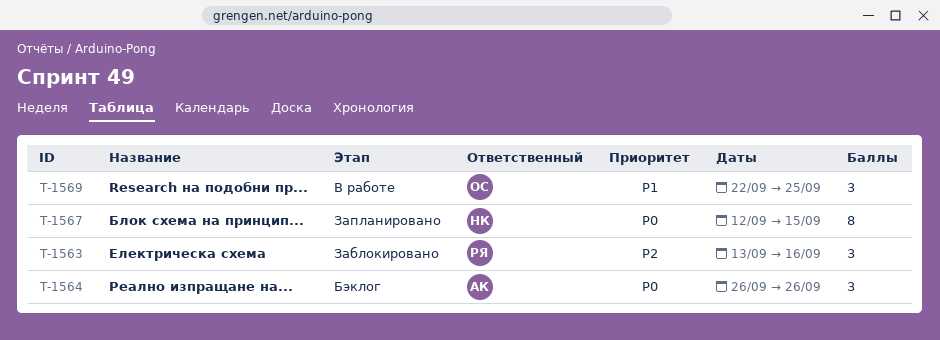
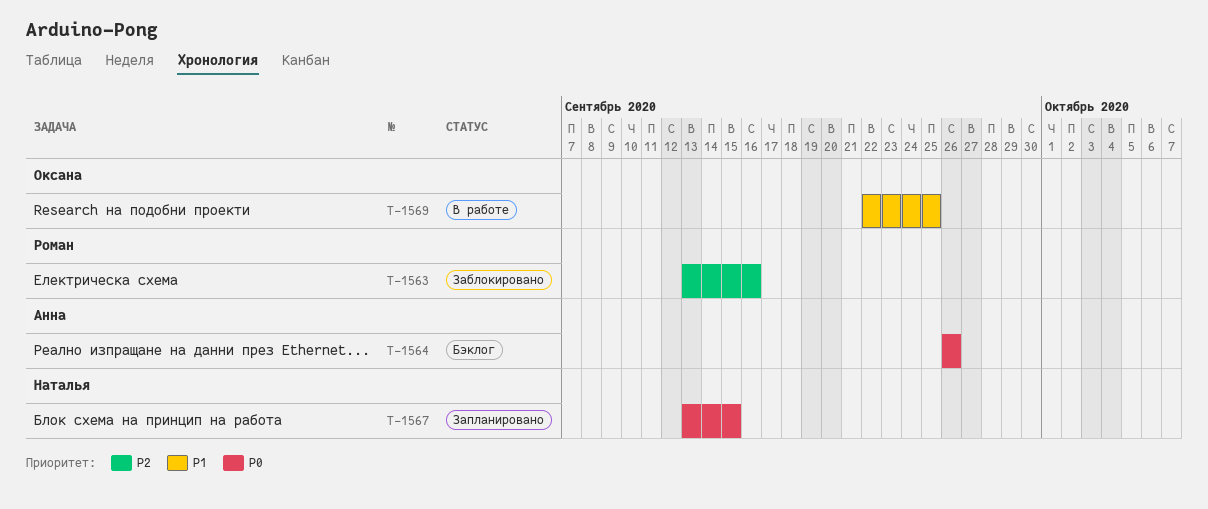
T-1567, start: Sep 12 -> Sep 13

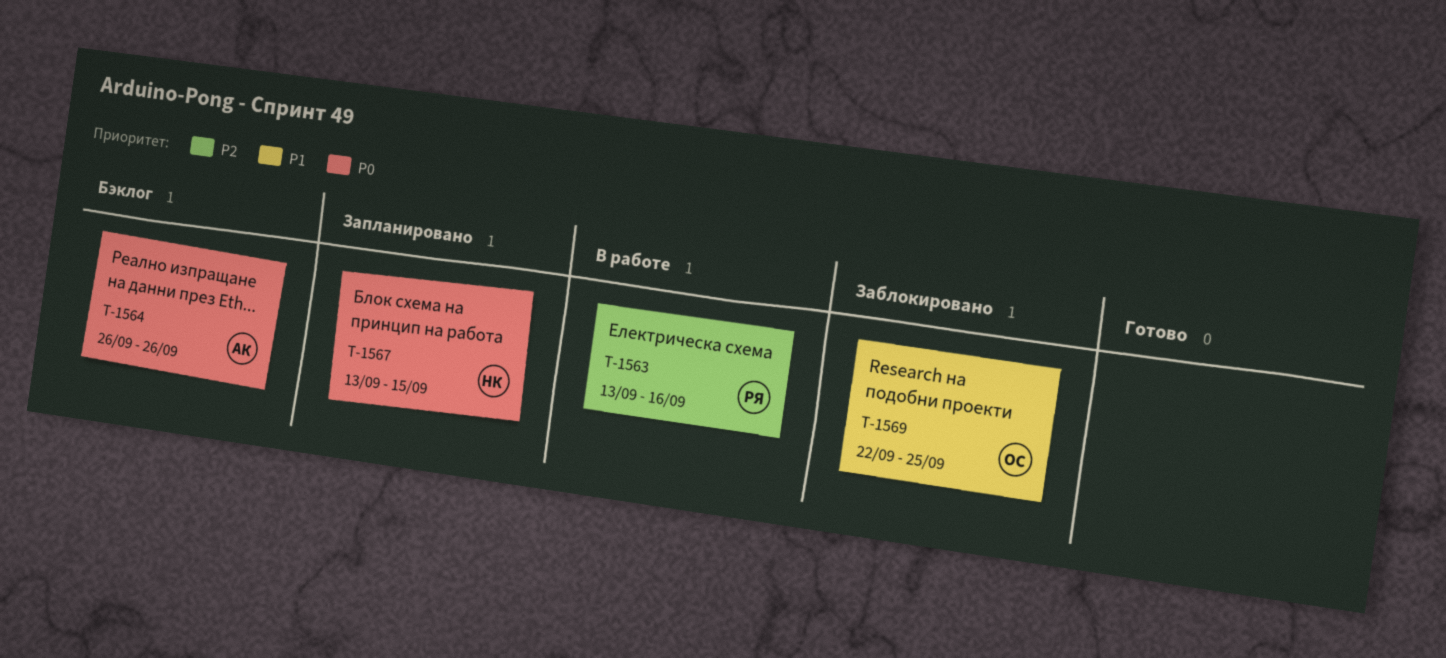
T-1563, status: Заблокировано -> В работе
T-1569, status: В работе -> Заблокировано

